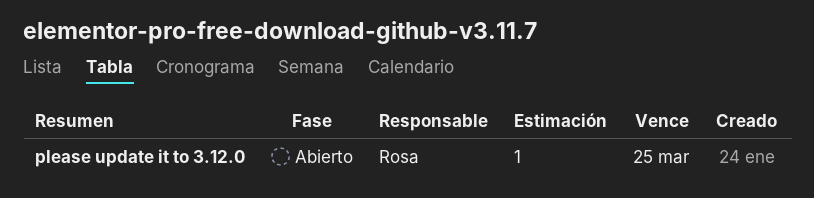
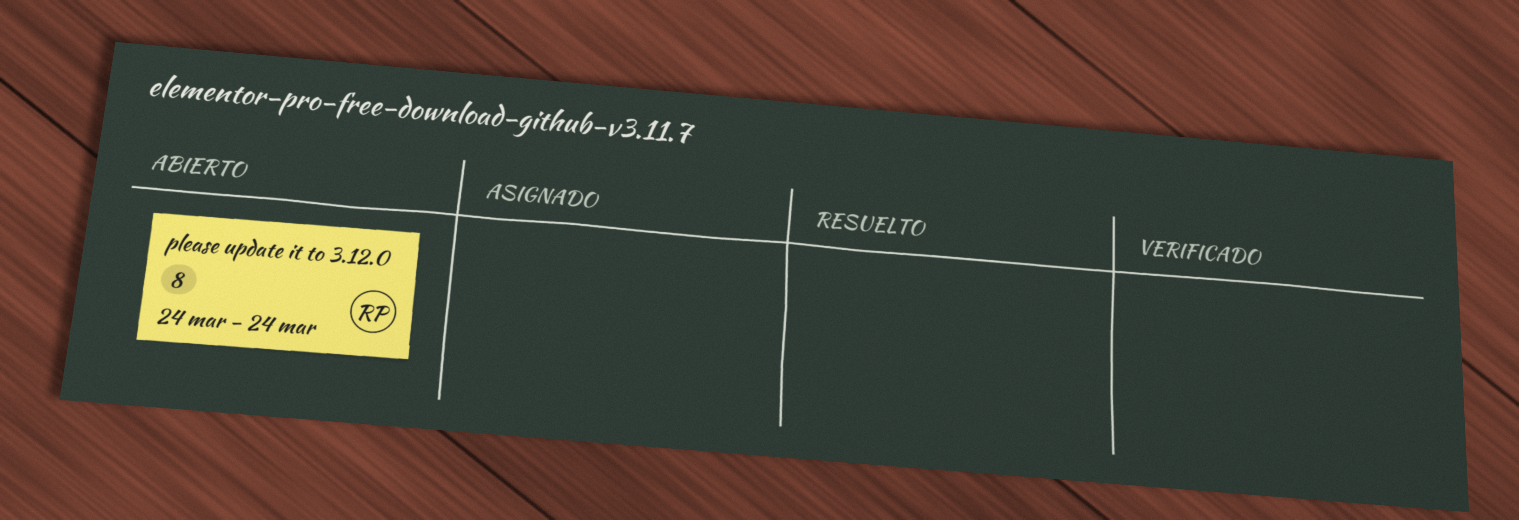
please update it to 3.12.0, estimate: 1 -> 8
please update it to 3.12.0, due: Mar 25 -> Mar 24

